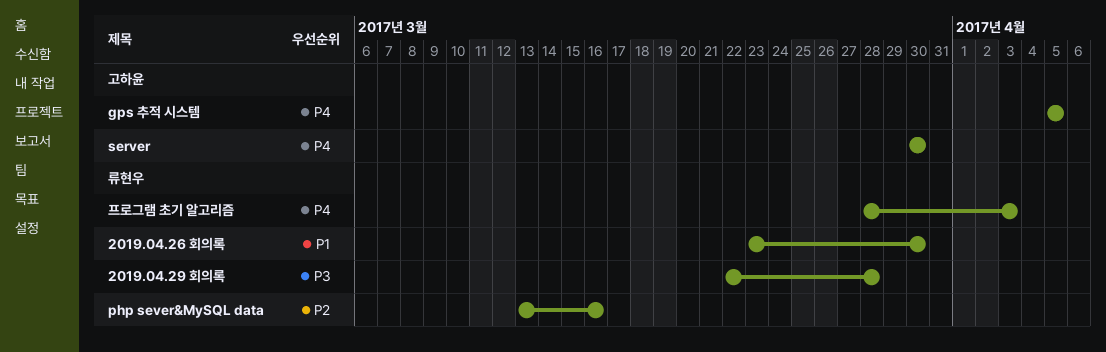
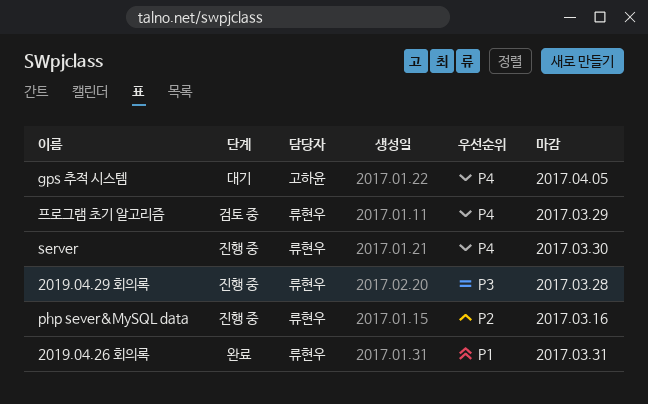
2019.04.26 회의록, due: Mar 30 -> Mar 31
server, owner: 고하윤 -> 류현우
프로그램 초기 알고리즘, due: Apr 3 -> Mar 29

